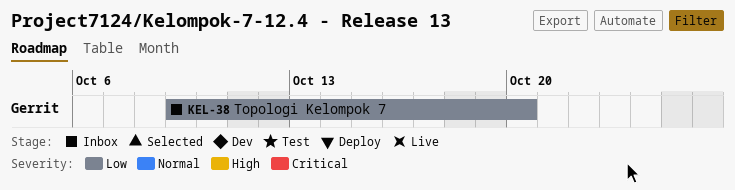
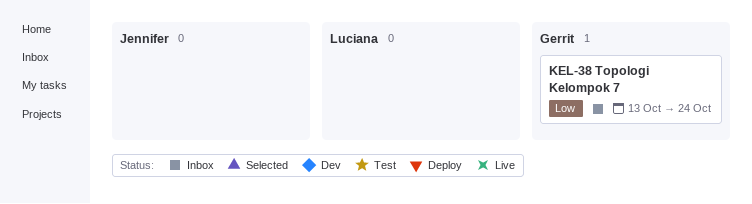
KEL-38, start: Oct 9 -> Oct 13
KEL-38, due: Oct 20 -> Oct 24

